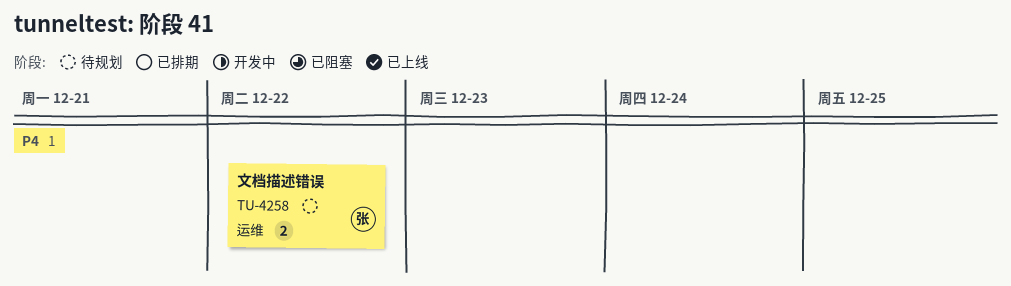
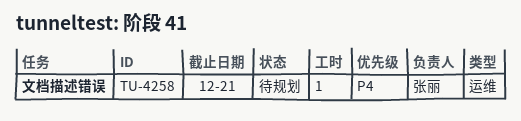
TU-4258, estimate: 2 -> 1
TU-4258, due: Dec 22 -> Dec 21

